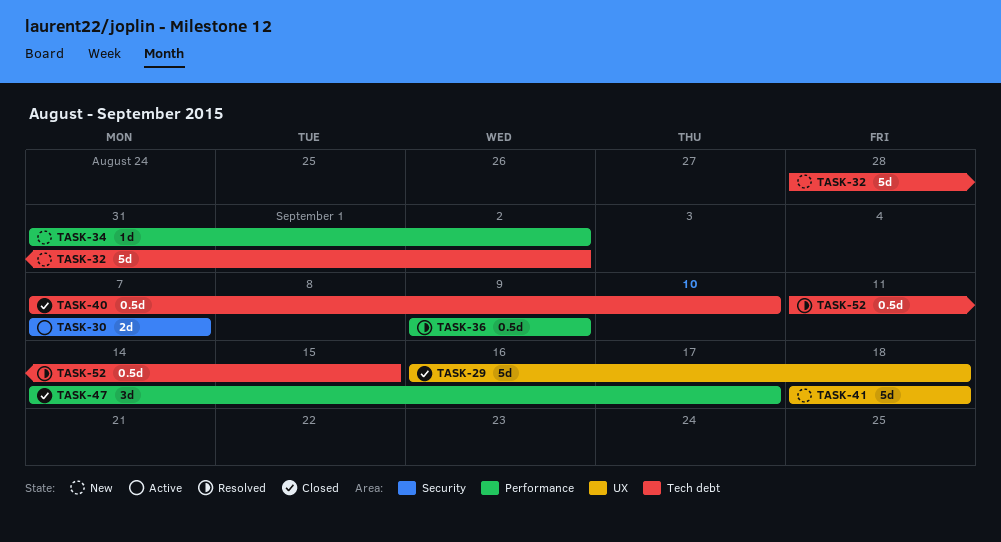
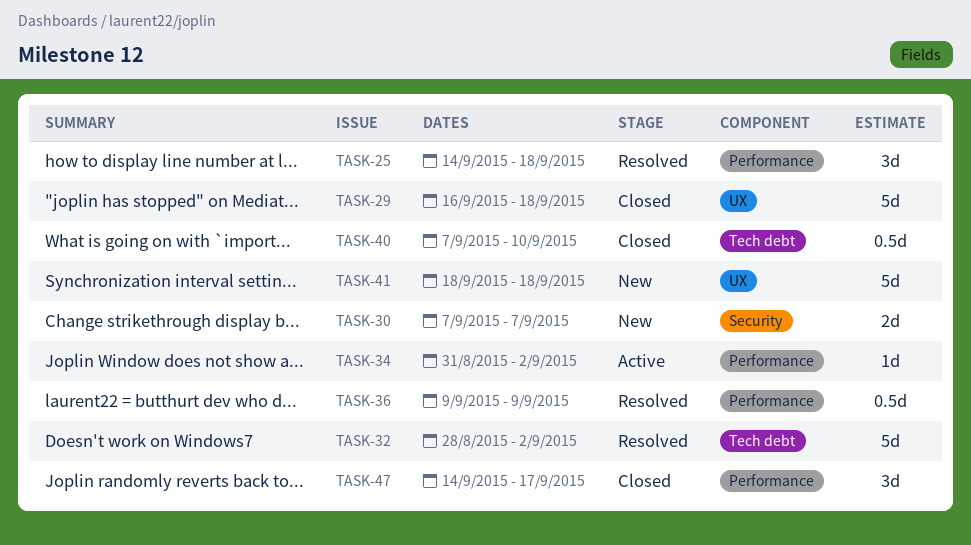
TASK-25: none -> present
TASK-30, status: Active -> New
TASK-32, status: New -> Resolved
TASK-34, status: New -> Active
TASK-52: present -> none

